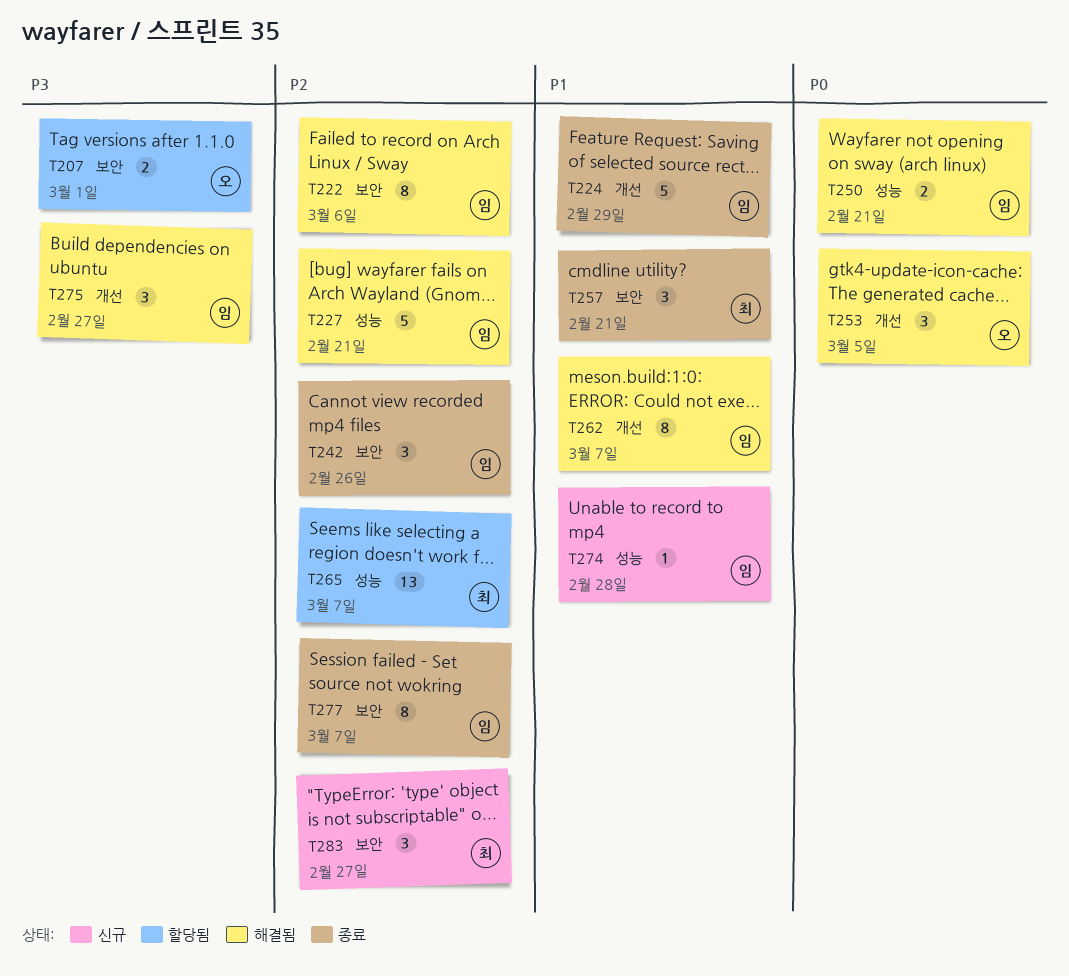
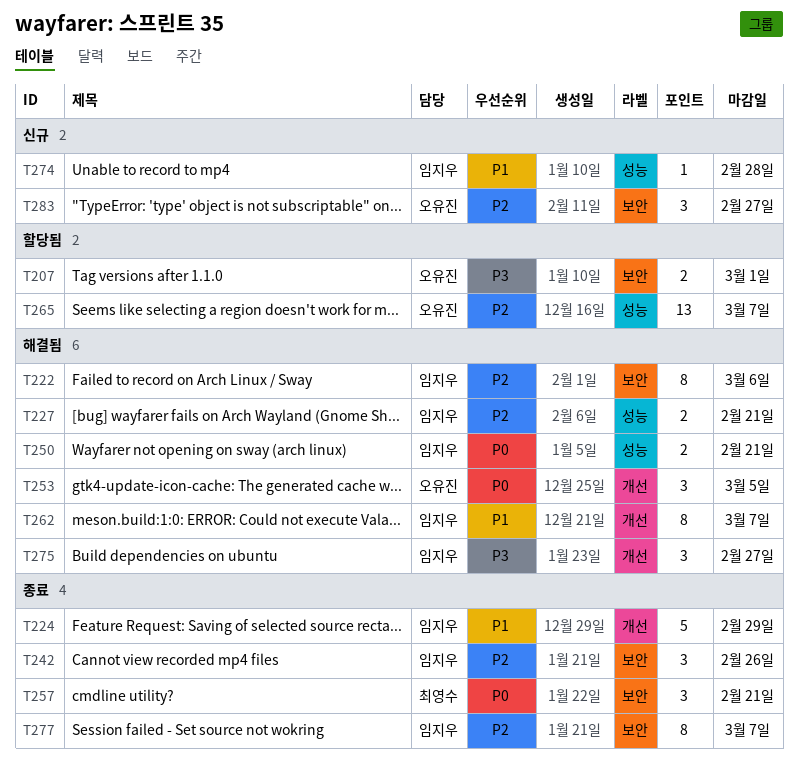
T227, estimate: 5 -> 2
T257, priority: P1 -> P0
T265, owner: 최영수 -> 오유진
T283, owner: 최영수 -> 오유진

